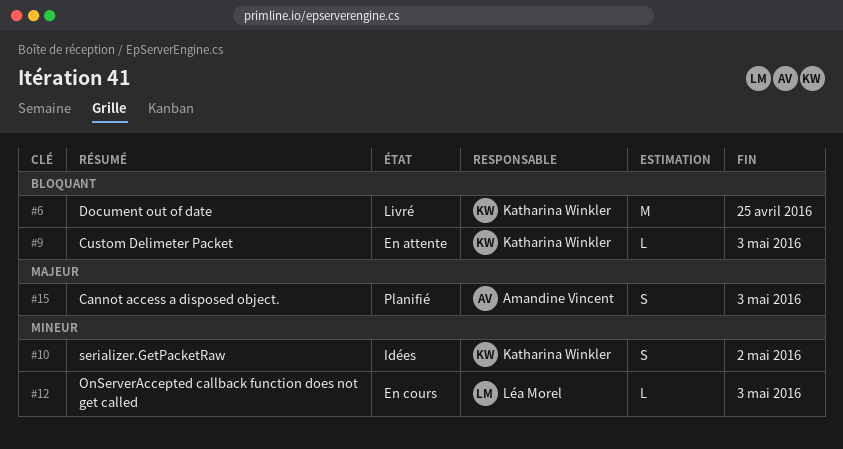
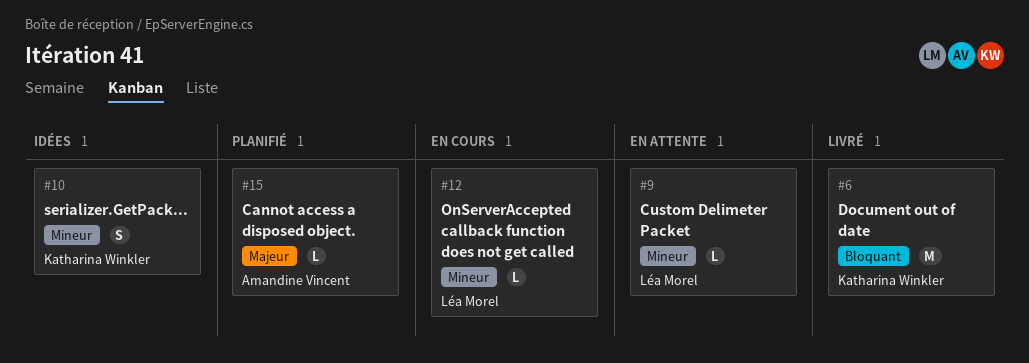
#9, owner: Katharina Winkler -> Léa Morel
#9, priority: Bloquant -> Mineur
#15, estimate: S -> L

